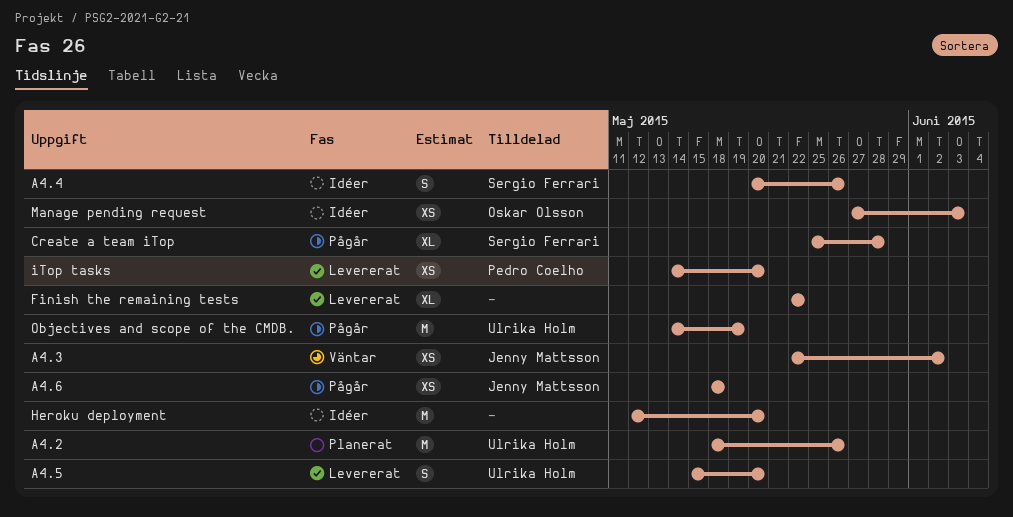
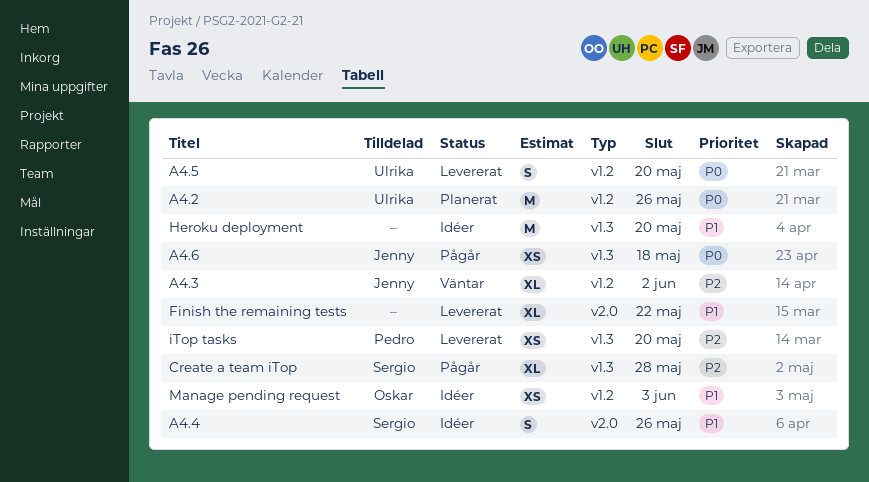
A4.3, estimate: XS -> XL
Objectives and scope of the CMDB.: present -> none

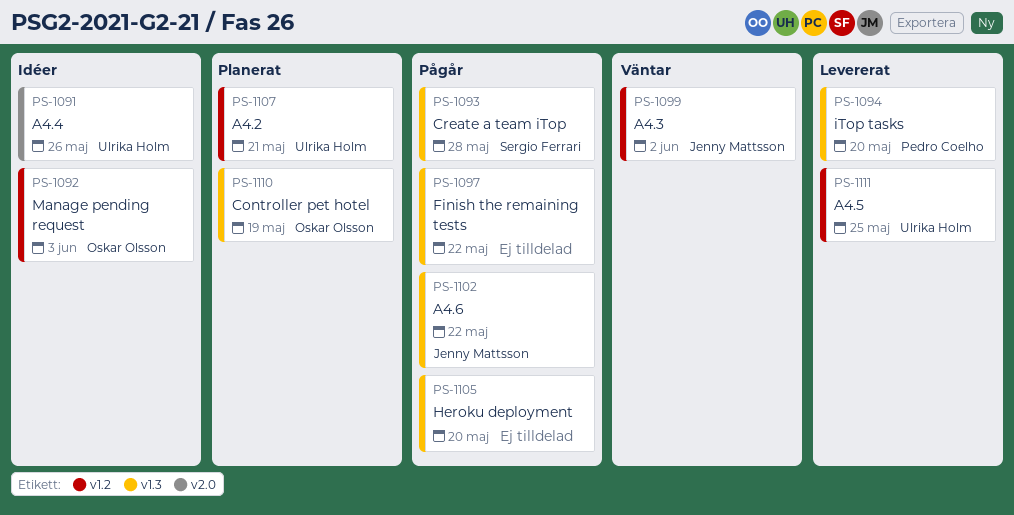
A4.2, due: May 26 -> May 21
A4.4, owner: Sergio Ferrari -> Ulrika Holm
A4.5, due: May 20 -> May 25
A4.6, due: May 18 -> May 22
Controller pet hotel: none -> present
Finish the remaining tests, status: Levererat -> Pågår
Finish the remaining tests, label: v2.0 -> v1.3
Heroku deployment, status: Idéer -> Pågår

